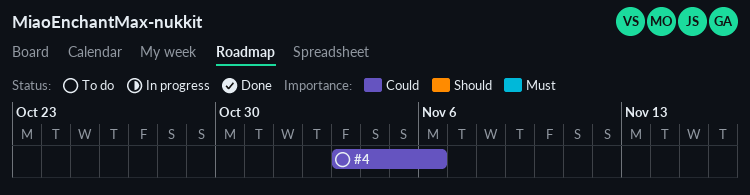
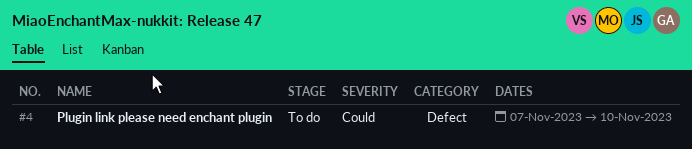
#4, start: Nov 3 -> Nov 7
#4, due: Nov 6 -> Nov 10

